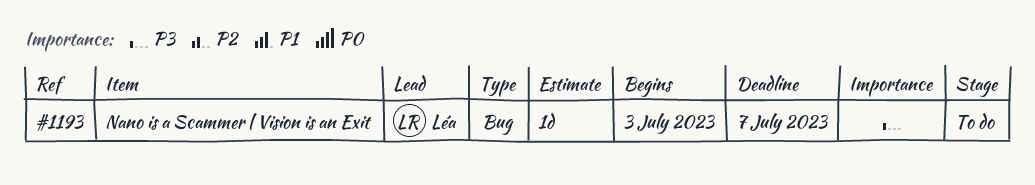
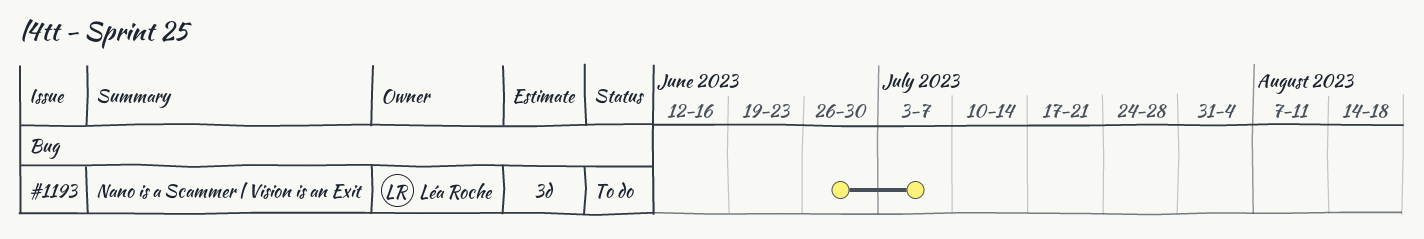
#1193, estimate: 1d -> 3d
#1193, start: Jul 3 -> Jun 26

